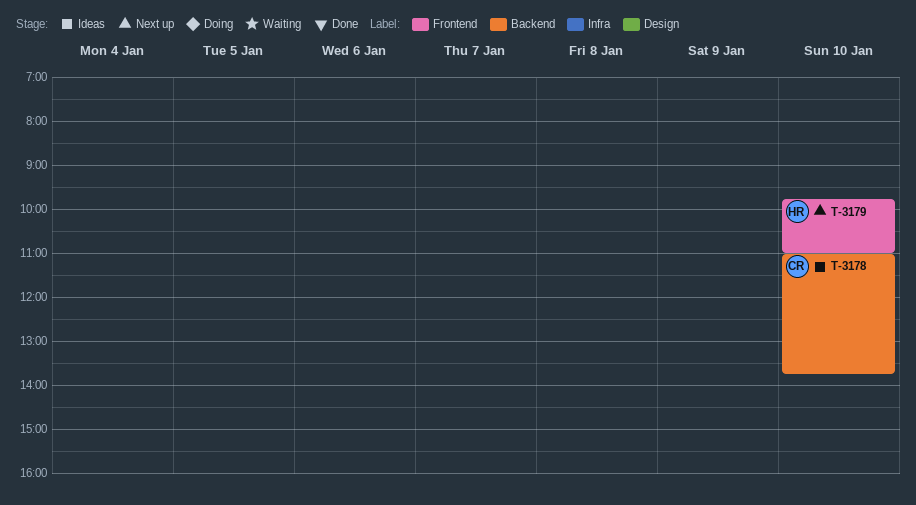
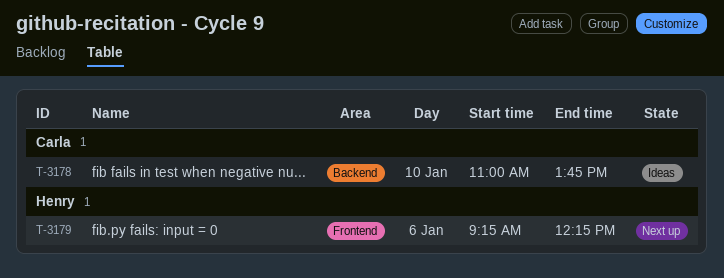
T-3179, day: Jan 10 -> Jan 6
T-3179, begins: 09:45 -> 09:15
T-3179, ends: 11:00 -> 12:15

